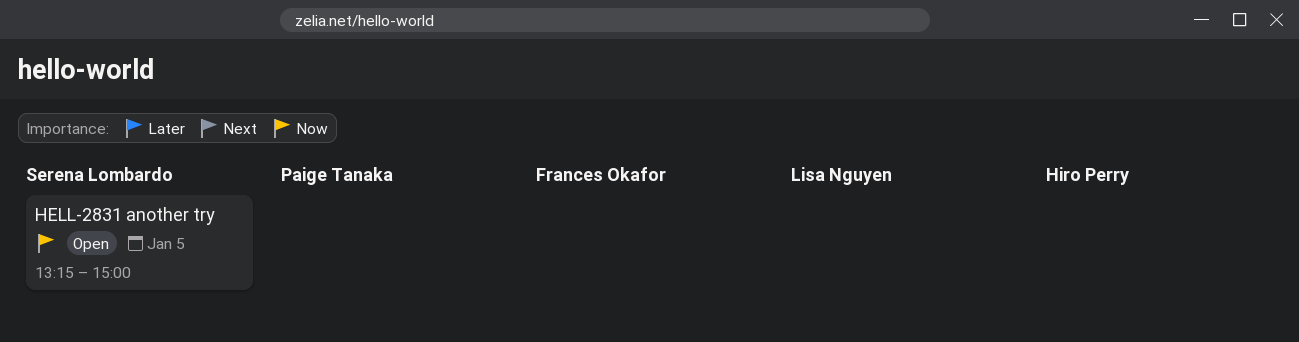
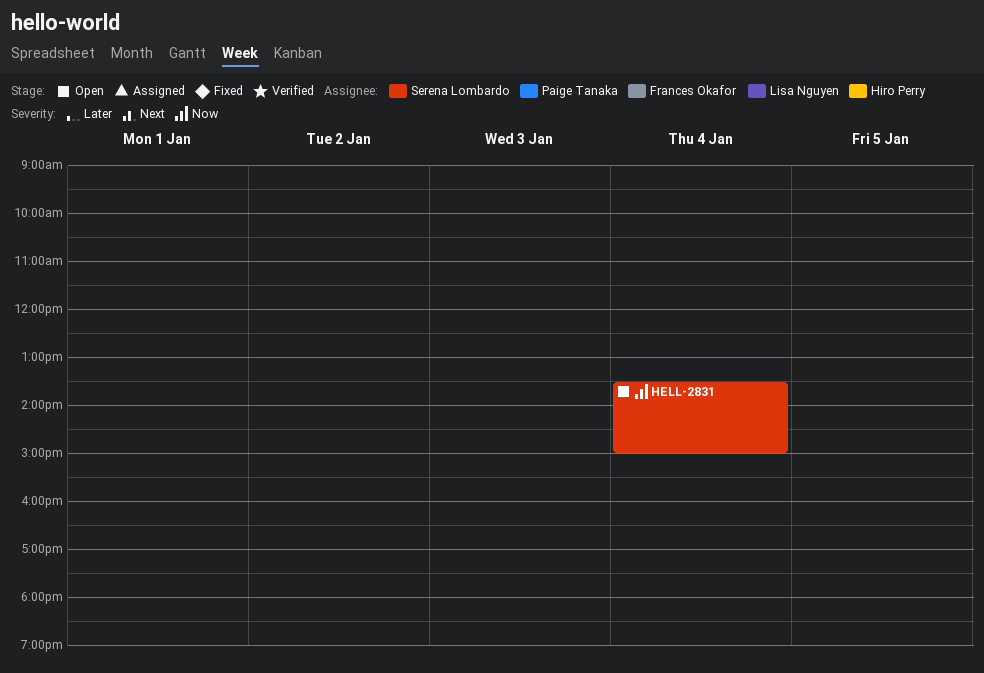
HELL-2831, day: Jan 5 -> Jan 4
HELL-2831, begins: 13:15 -> 13:30

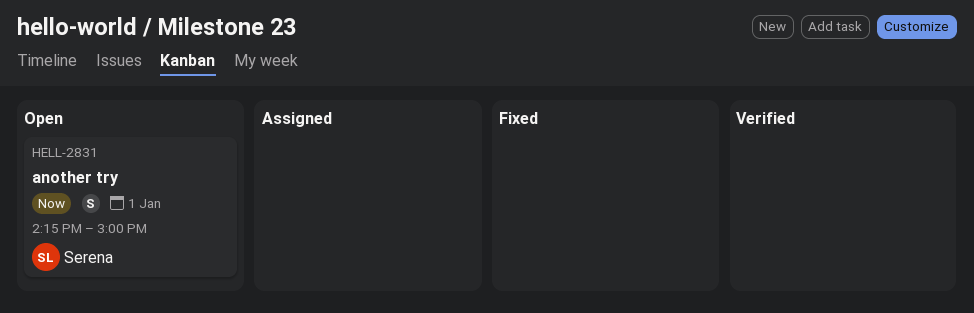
HELL-2831, day: Jan 4 -> Jan 1
HELL-2831, begins: 13:30 -> 14:15

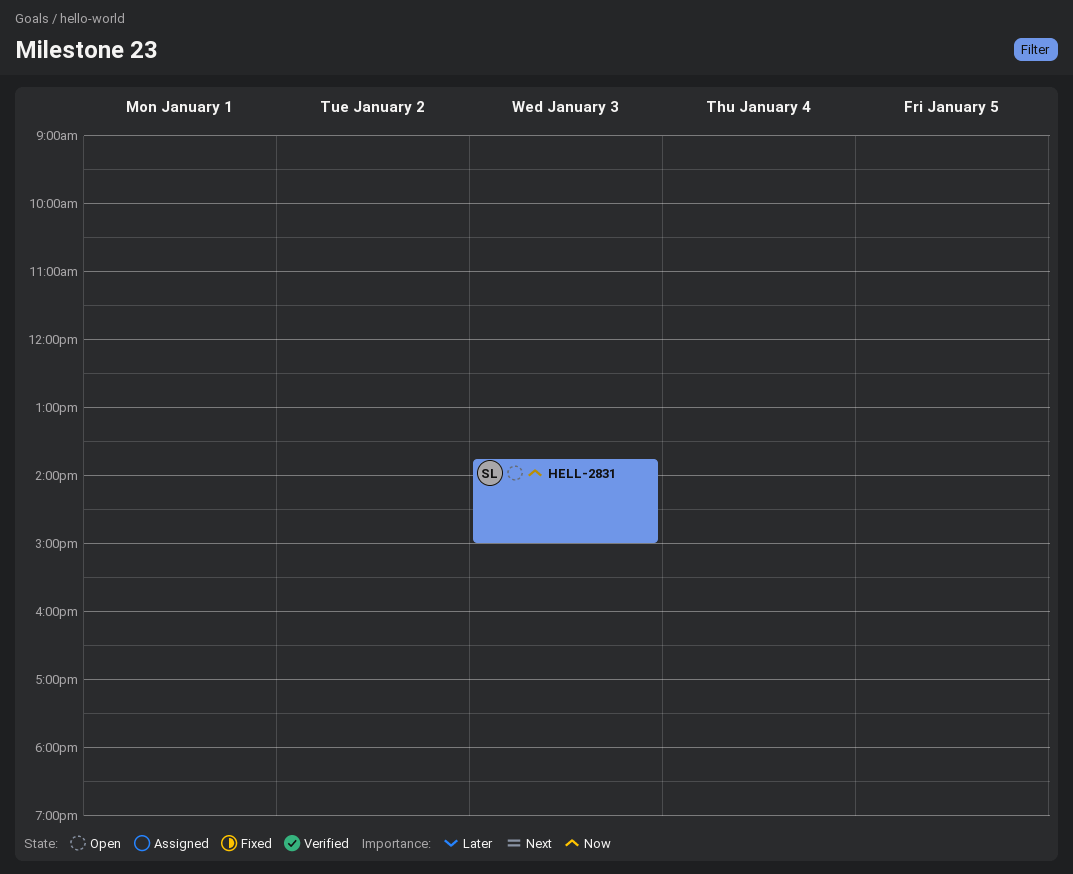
HELL-2831, day: Jan 1 -> Jan 3
HELL-2831, begins: 14:15 -> 13:45

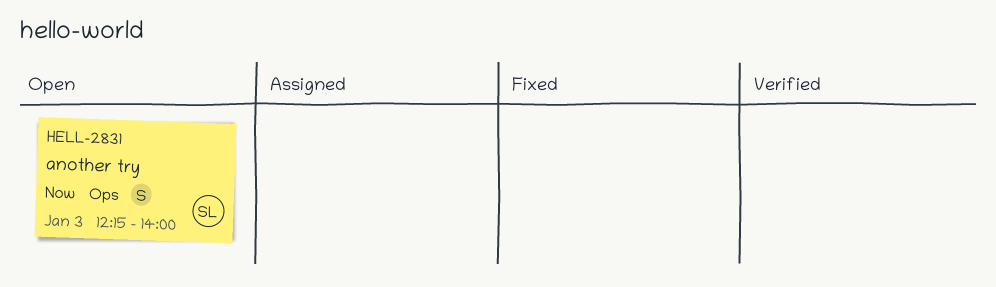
HELL-2831, begins: 13:45 -> 12:15
HELL-2831, ends: 15:00 -> 14:00

